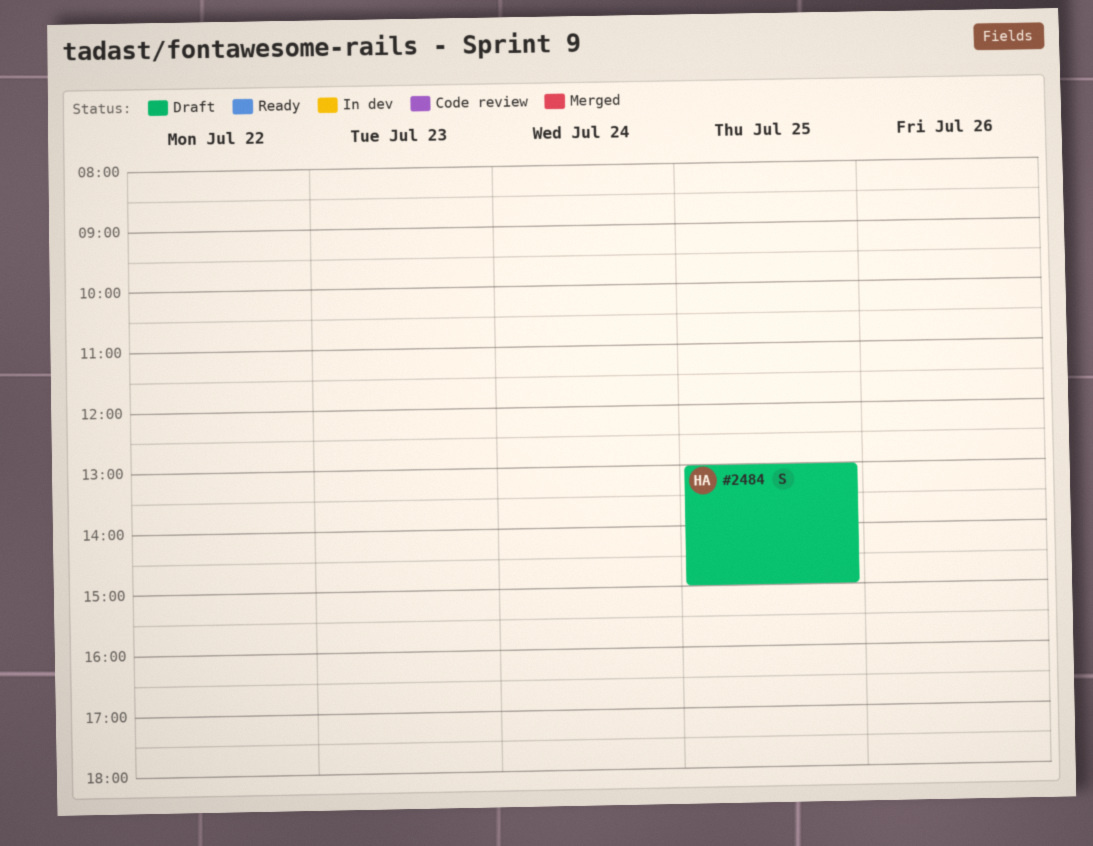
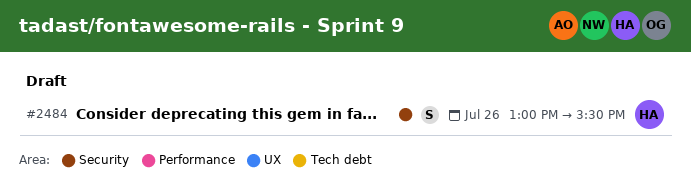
#2484, day: Jul 25 -> Jul 26
#2484, ends: 15:00 -> 15:30

